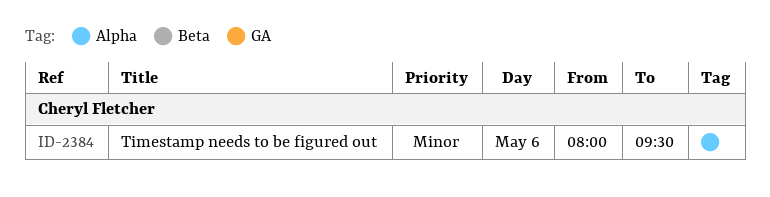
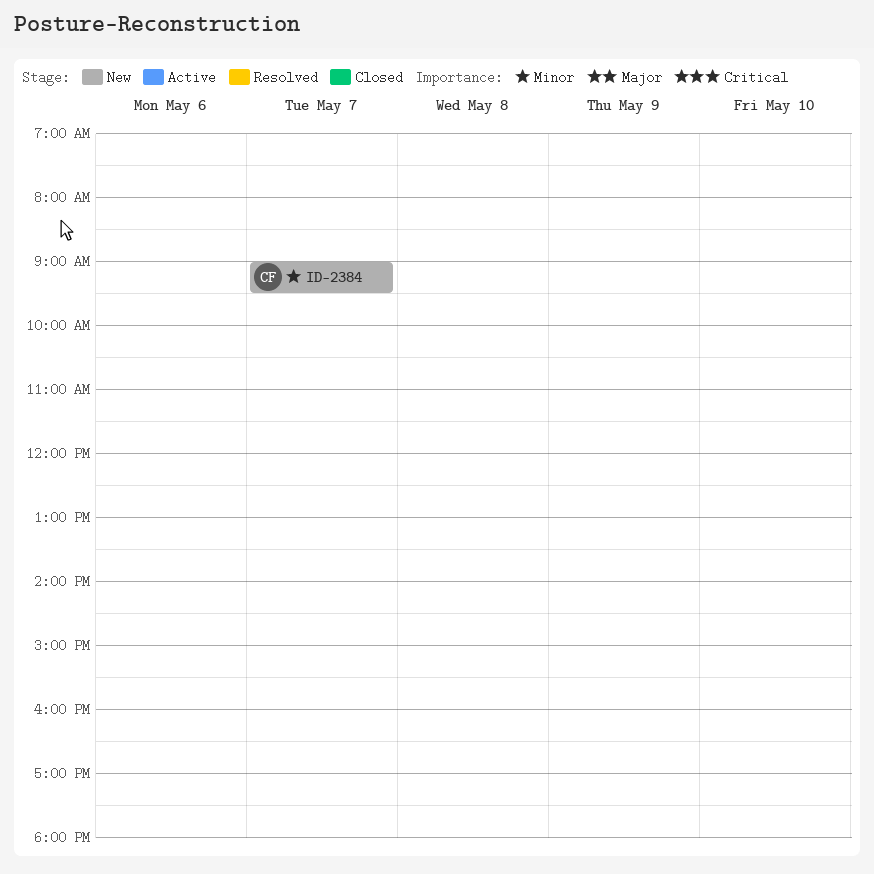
ID-2384, day: May 6 -> May 7
ID-2384, begins: 08:00 -> 09:00

